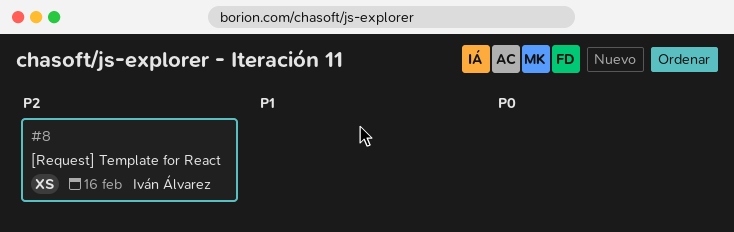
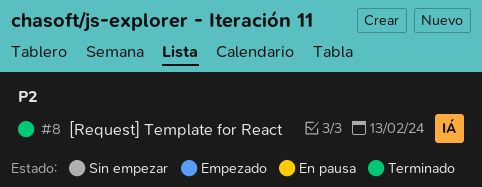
#8, due: Feb 16 -> Feb 13

